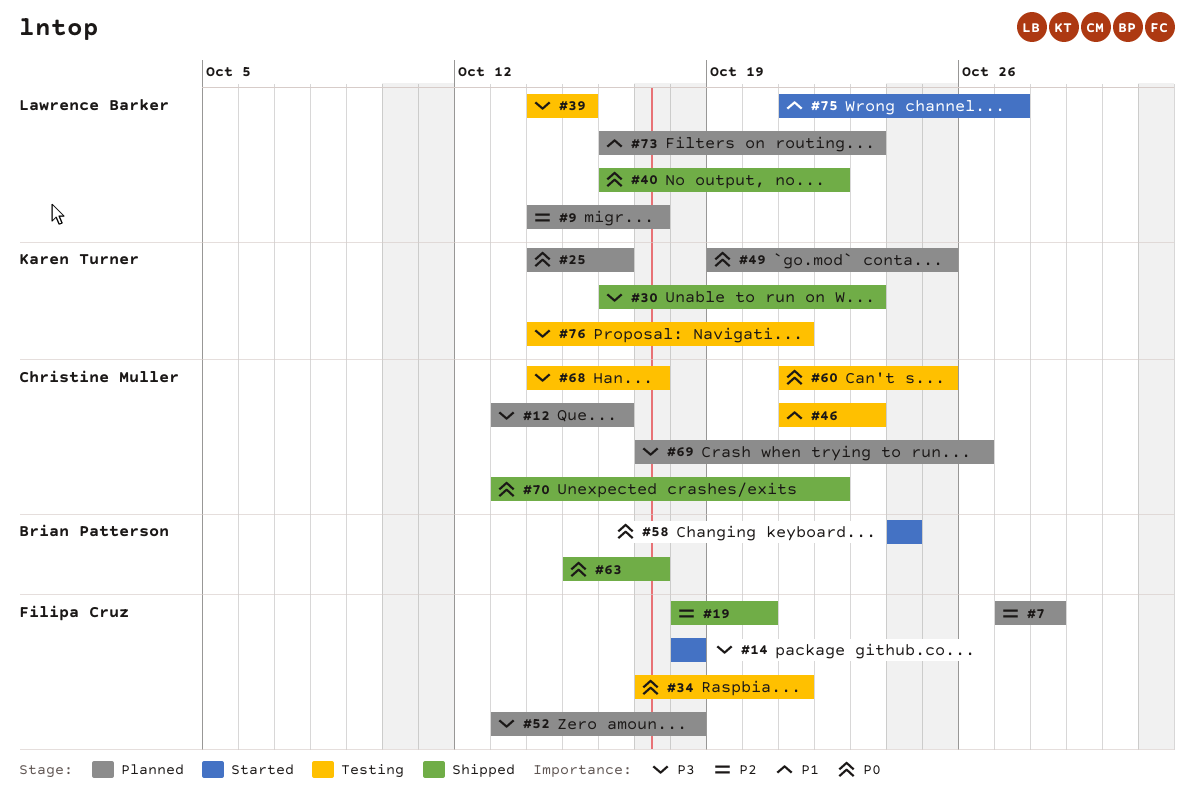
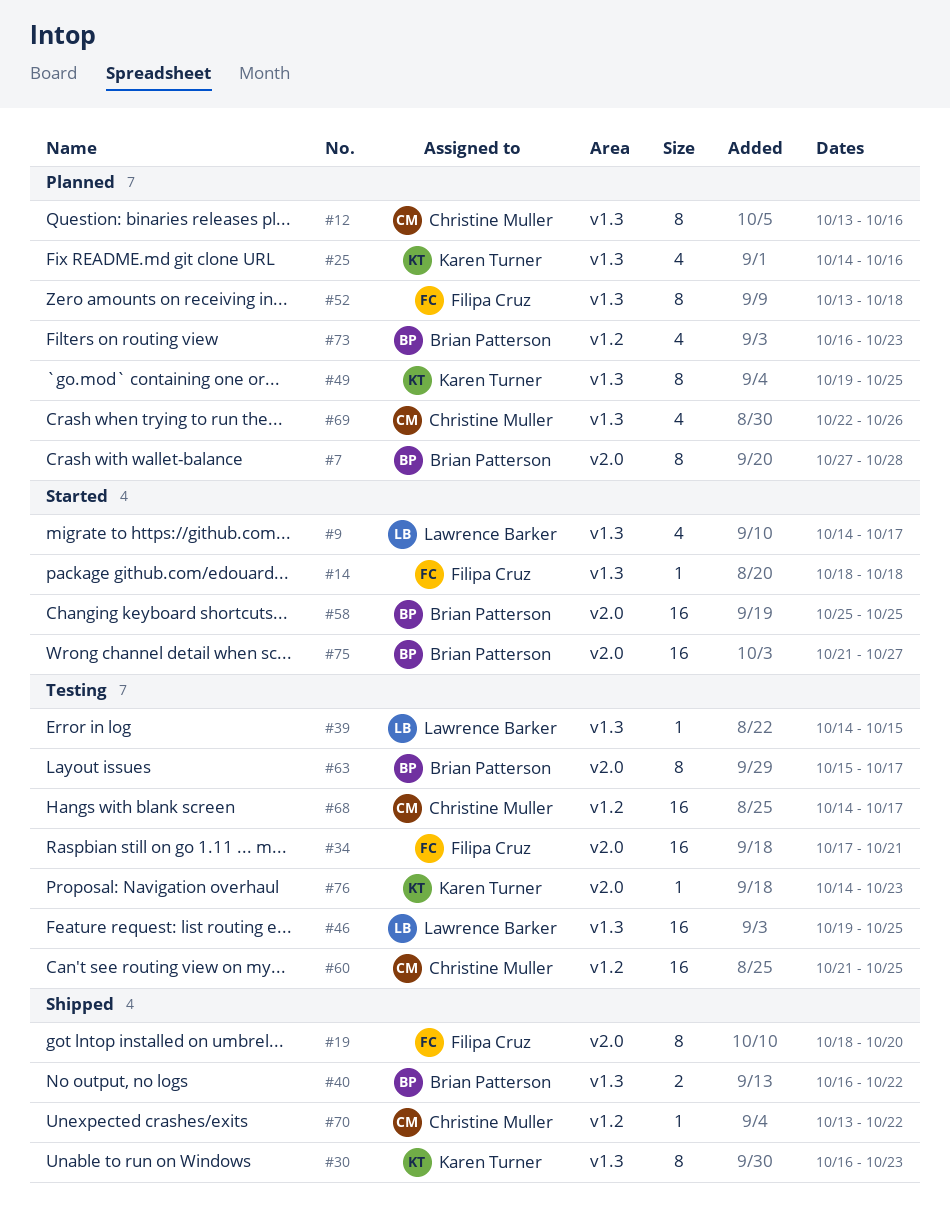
#7, owner: Filipa Cruz -> Brian Patterson
#9, status: Planned -> Started
#40, owner: Lawrence Barker -> Brian Patterson
#46, owner: Christine Muller -> Lawrence Barker
#46, start: Oct 21 -> Oct 19
#46, due: Oct 23 -> Oct 25
#58, start: Oct 24 -> Oct 25
#58, due: Oct 24 -> Oct 25
#63, status: Shipped -> Testing
#69, start: Oct 17 -> Oct 22
#73, owner: Lawrence Barker -> Brian Patterson
#75, owner: Lawrence Barker -> Brian Patterson
#76, due: Oct 21 -> Oct 23

